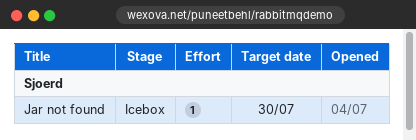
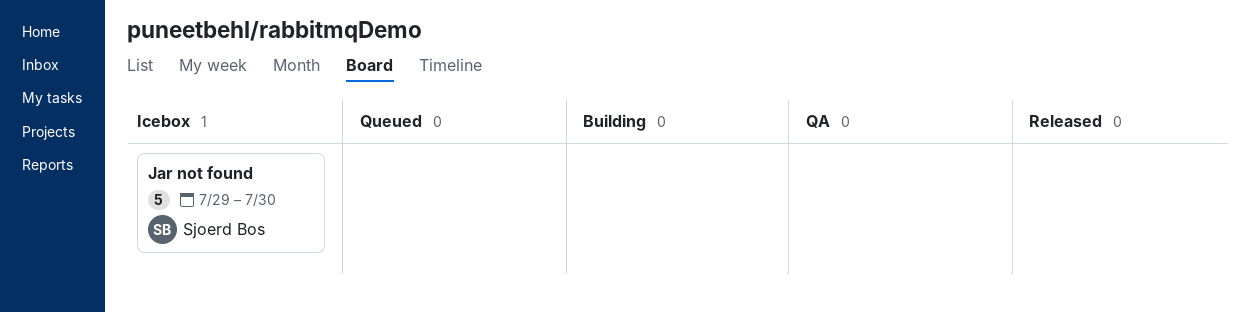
Jar not found, estimate: 1 -> 5

